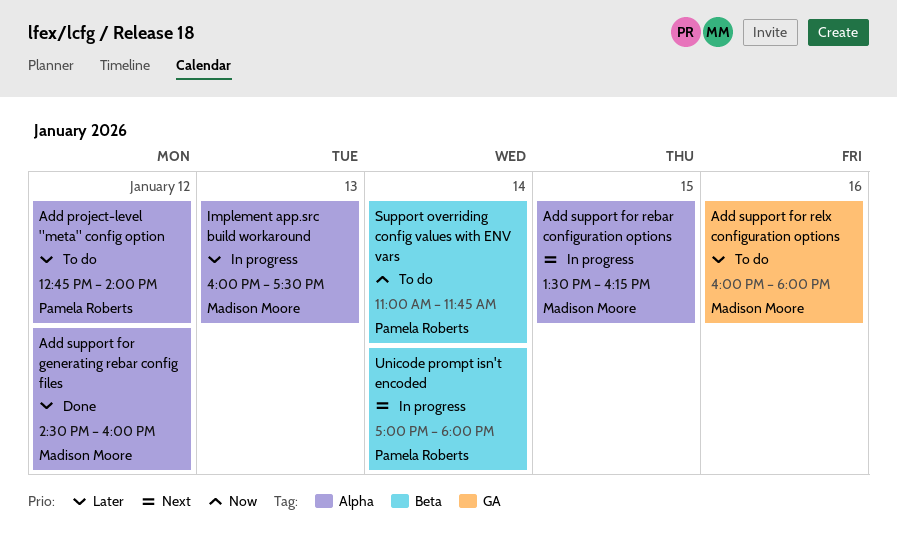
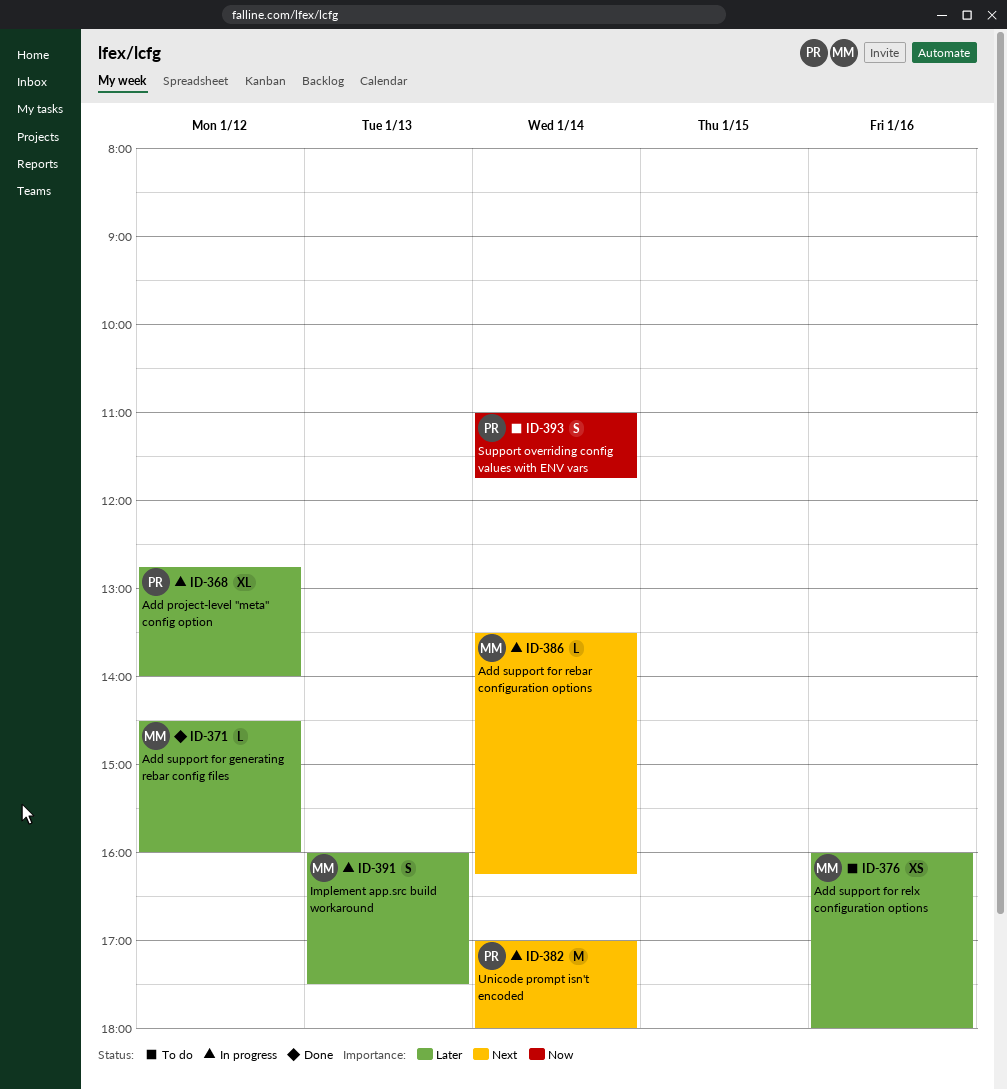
Add project-level "meta" config option, status: To do -> In progress
Add support for rebar configuration options, day: Jan 15 -> Jan 14

